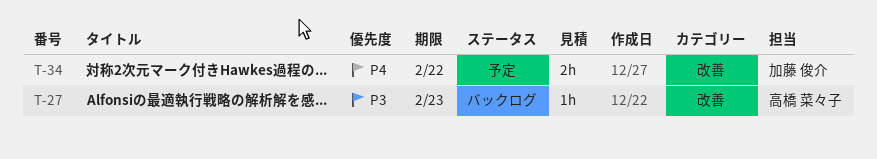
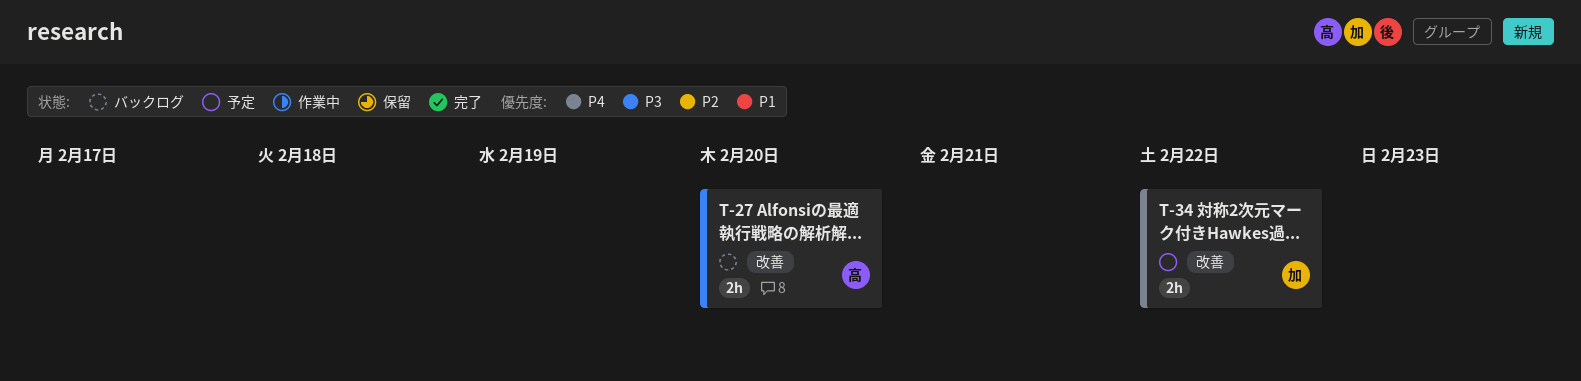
T-27, estimate: 1h -> 2h
T-27, due: Feb 23 -> Feb 20

